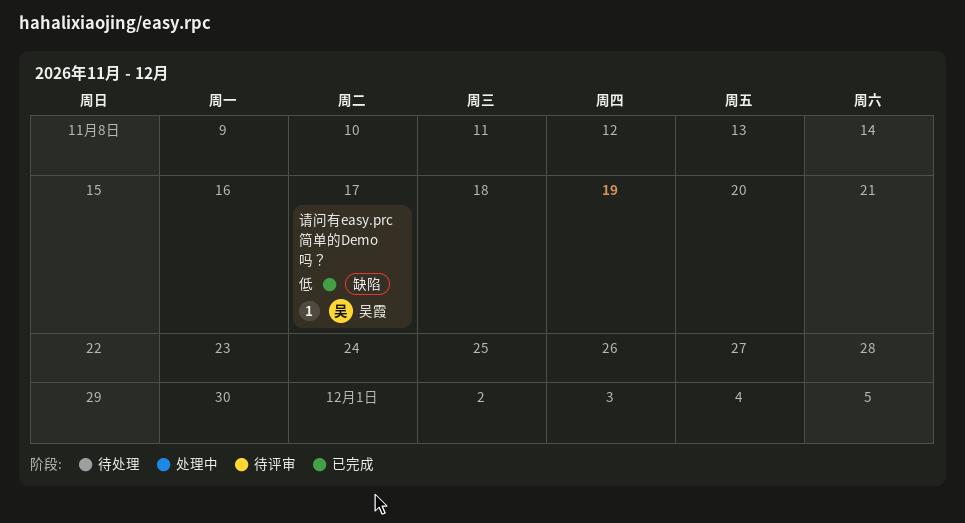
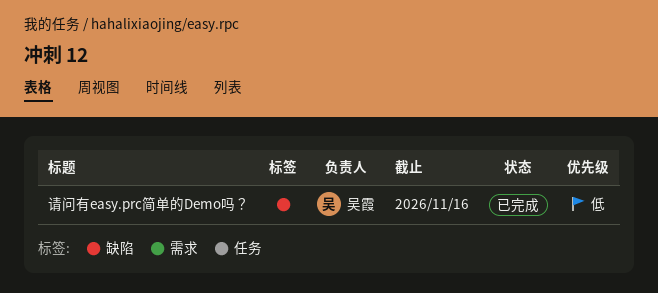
请问有easy.prc简单的Demo吗？, due: Nov 17 -> Nov 16

